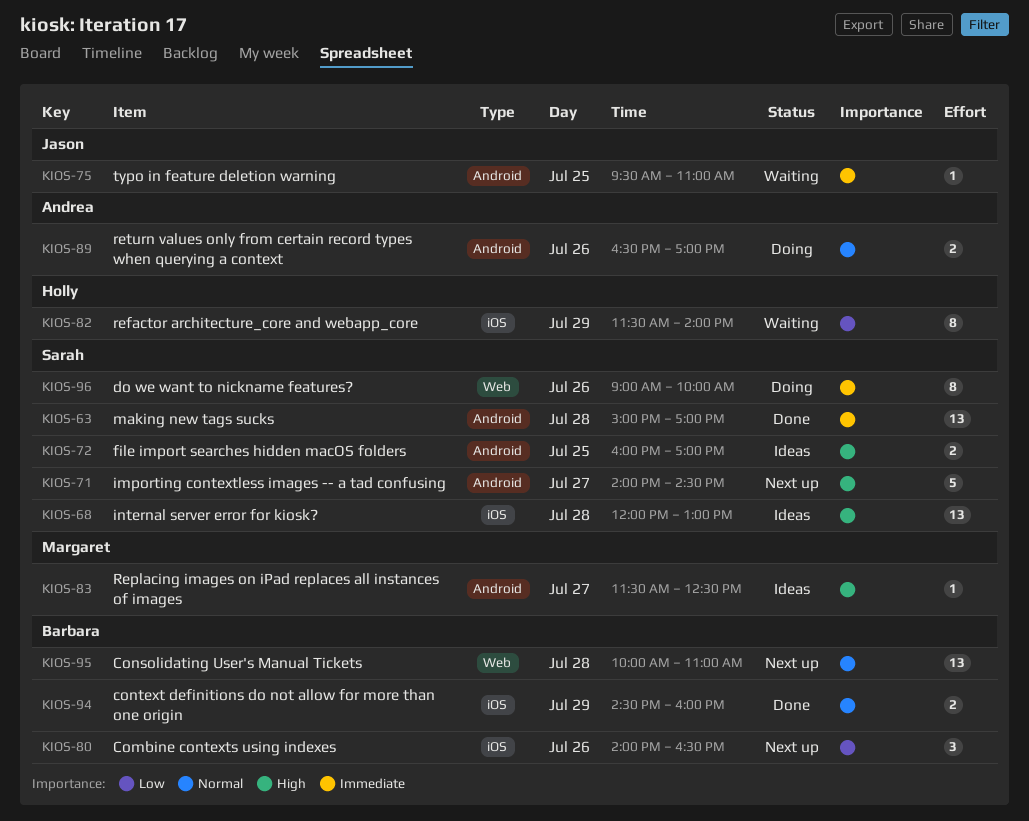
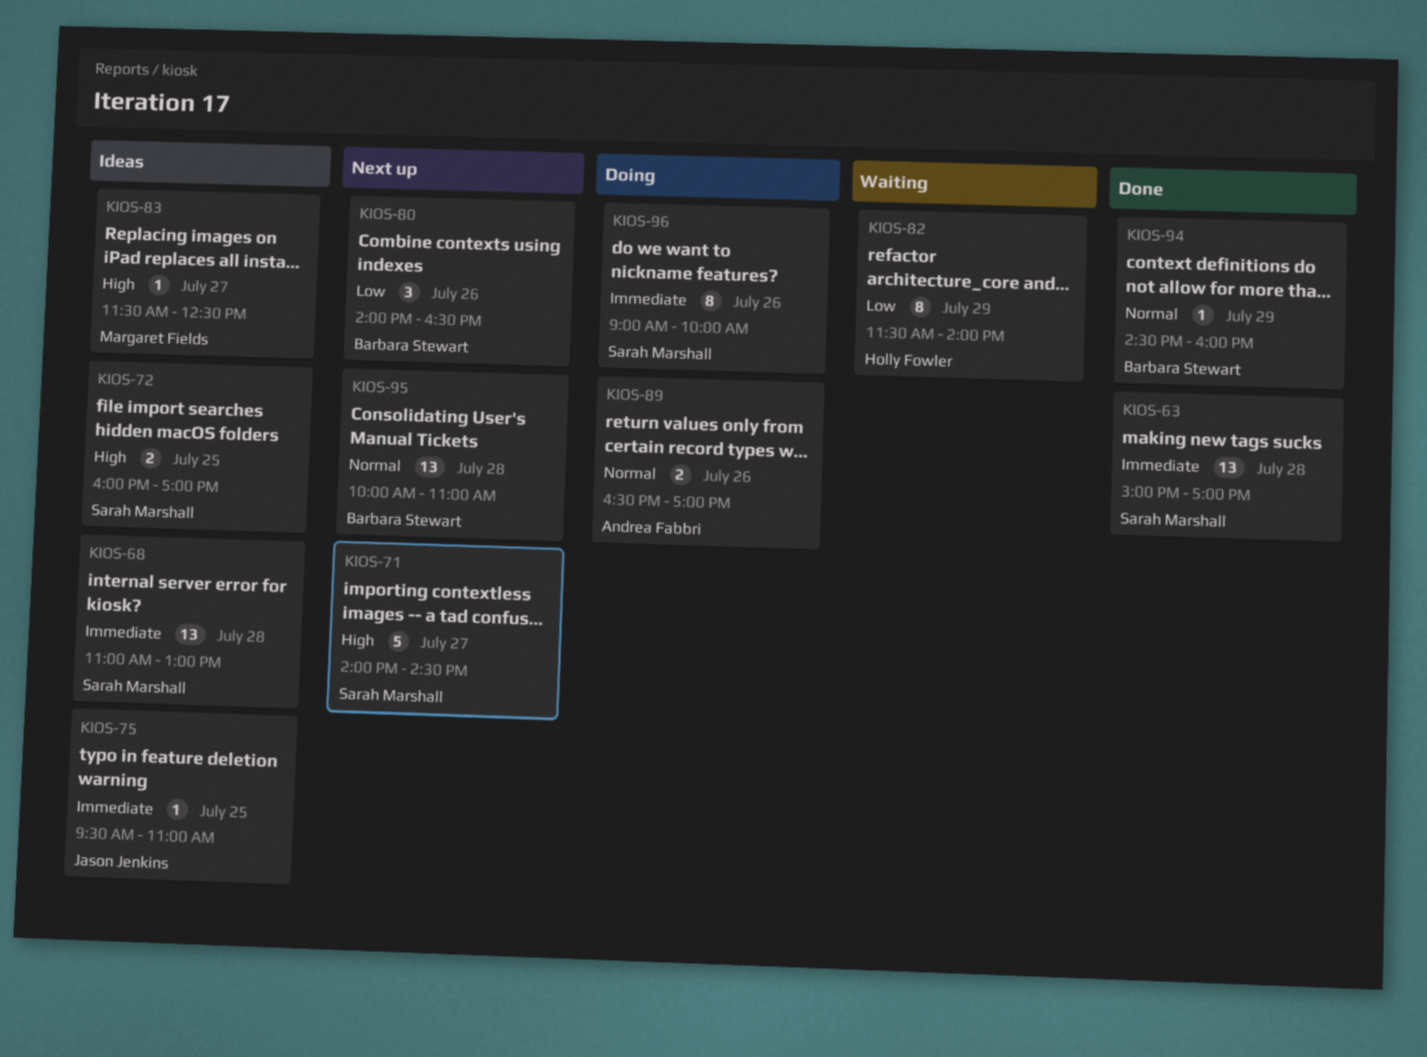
KIOS-68, priority: High -> Immediate
KIOS-68, begins: 12:00 -> 11:00
KIOS-75, status: Waiting -> Ideas
KIOS-94, estimate: 2 -> 1

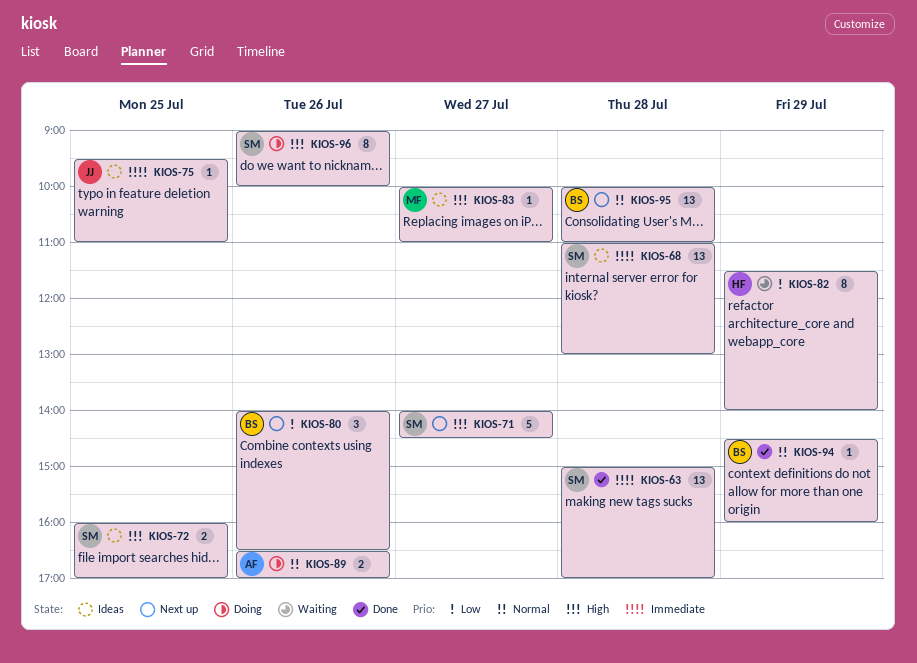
KIOS-83, begins: 11:30 -> 10:00
KIOS-83, ends: 12:30 -> 11:00
KIOS-96, priority: Immediate -> High

